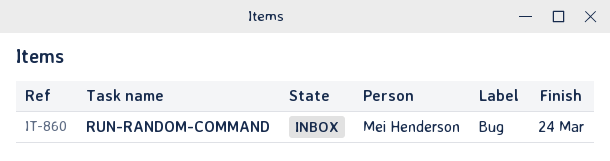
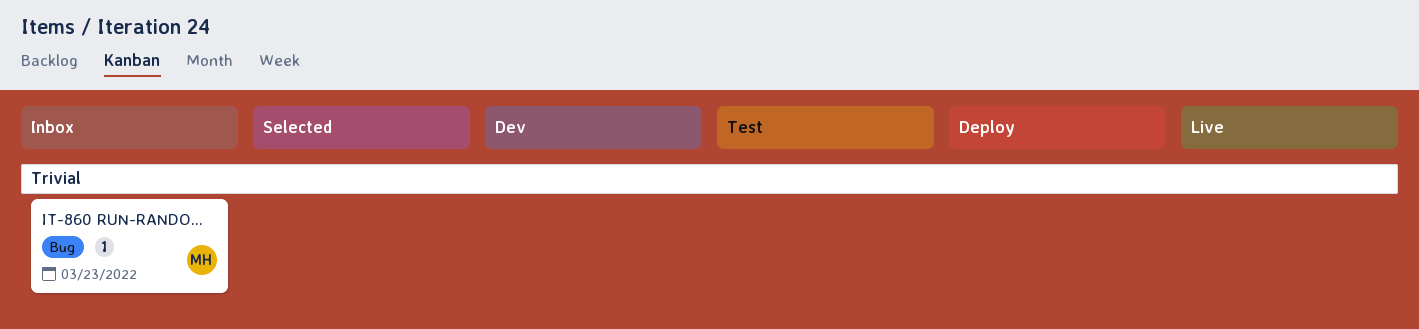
IT-860, due: Mar 24 -> Mar 23

